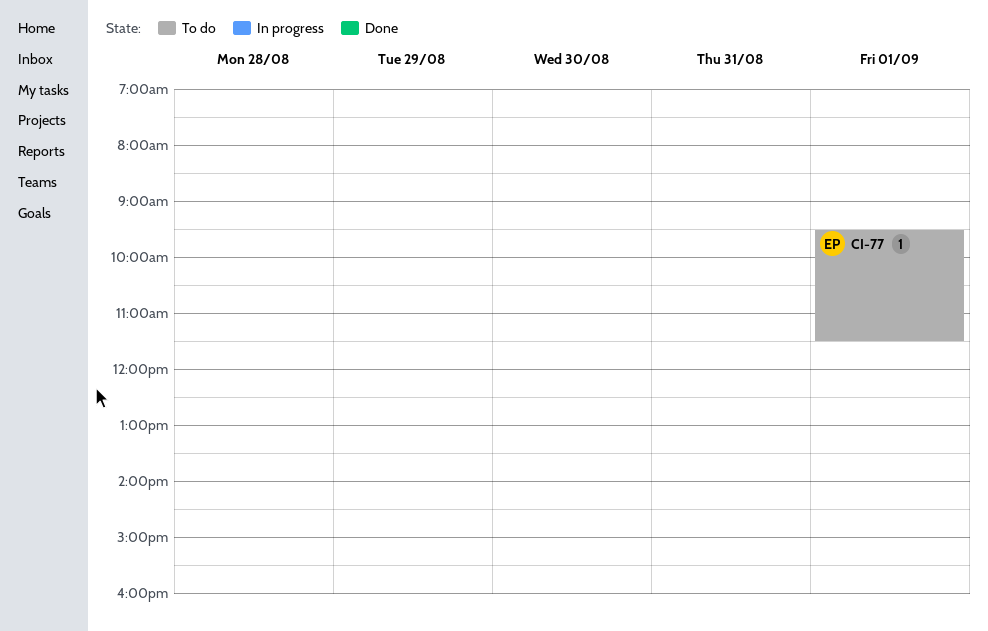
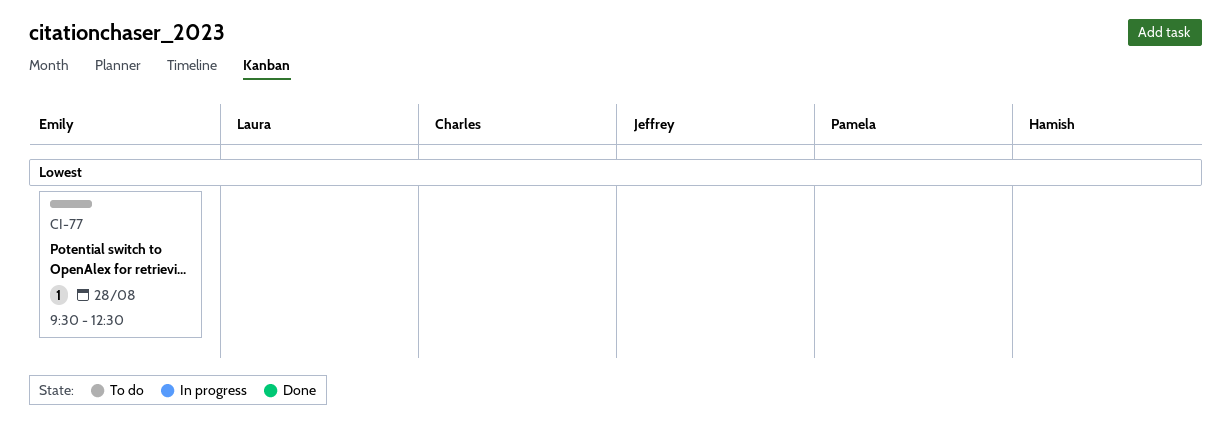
CI-77, day: Sep 1 -> Aug 28
CI-77, ends: 11:30 -> 12:30

